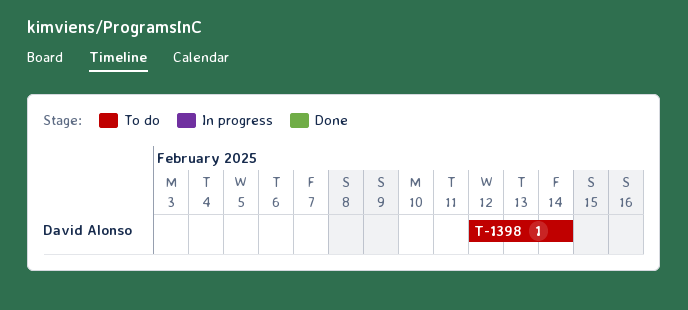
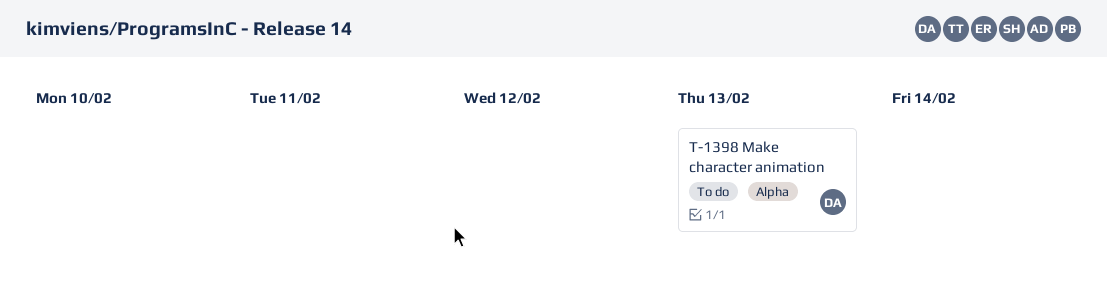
T-1398, due: Feb 14 -> Feb 13

